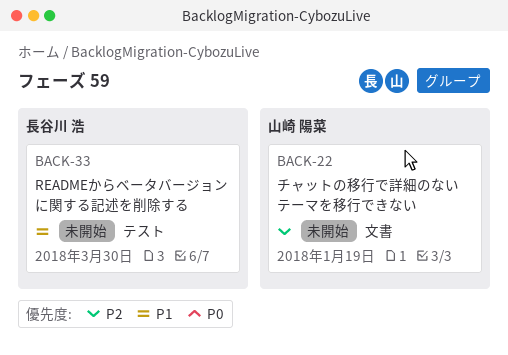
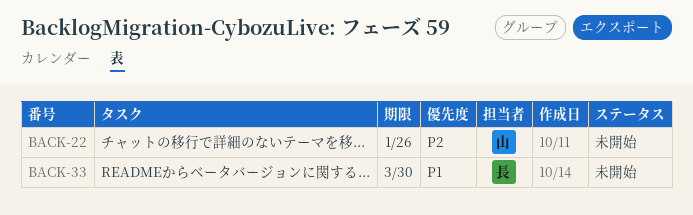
BACK-22, due: Jan 19 -> Jan 26

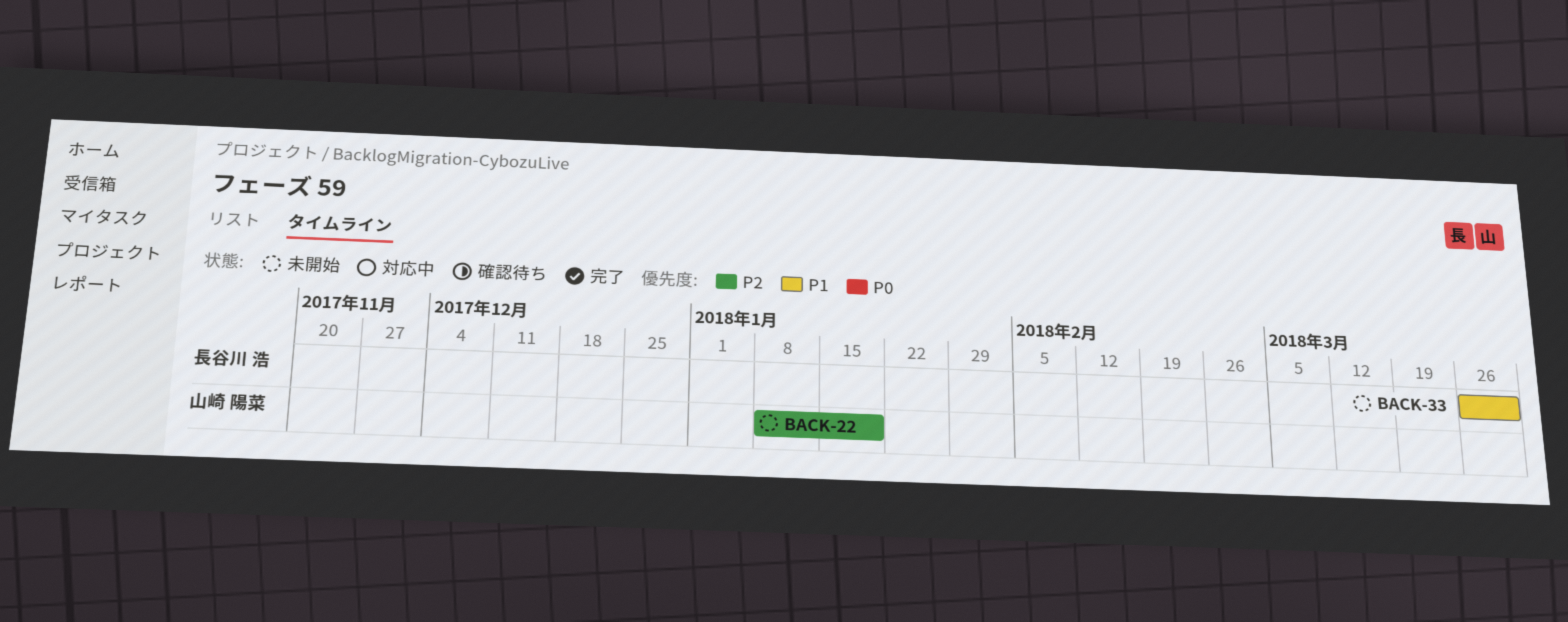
BACK-22, due: Jan 26 -> Jan 19

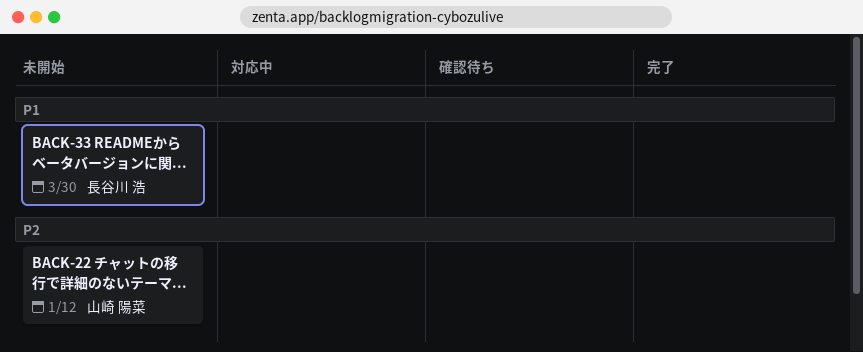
BACK-22, due: Jan 19 -> Jan 12

